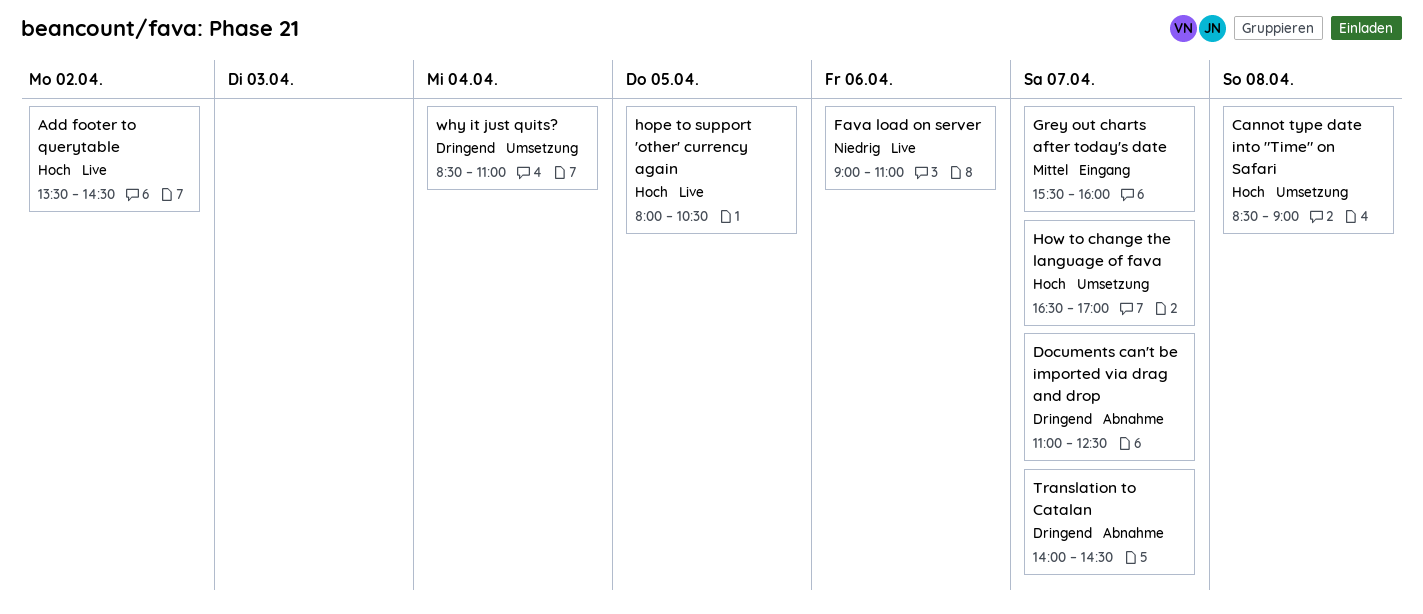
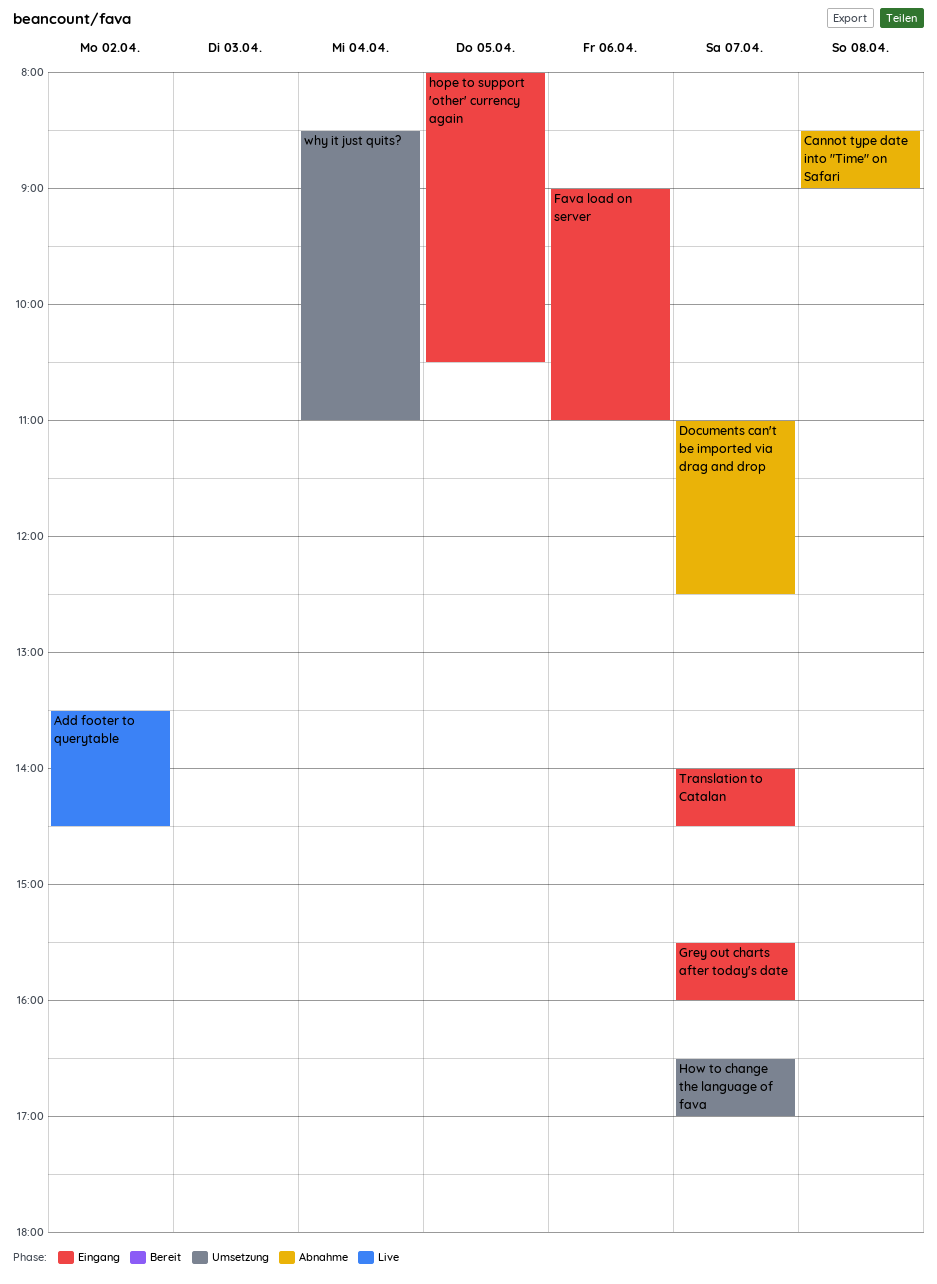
Cannot type date into "Time" on Safari, status: Umsetzung -> Abnahme
Fava load on server, status: Live -> Eingang
hope to support 'other' currency again, status: Live -> Eingang
Translation to Catalan, status: Abnahme -> Eingang

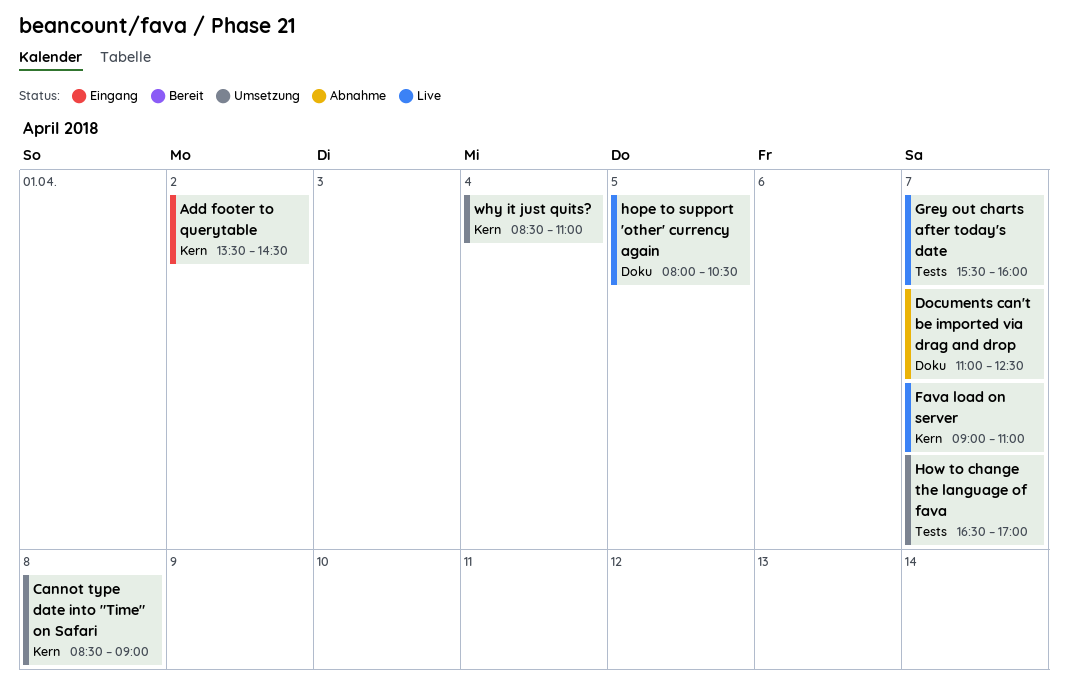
Add footer to querytable, status: Live -> Eingang
Cannot type date into "Time" on Safari, status: Abnahme -> Umsetzung
Fava load on server, status: Eingang -> Live
Fava load on server, day: Apr 6 -> Apr 7
Grey out charts after today's date, status: Eingang -> Live
hope to support 'other' currency again, status: Eingang -> Live
Translation to Catalan: present -> none

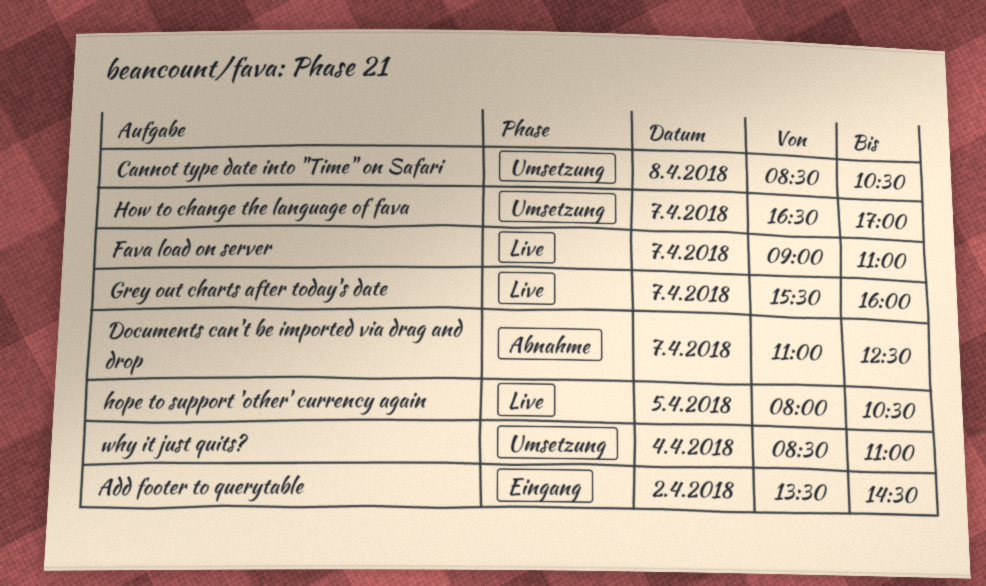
Cannot type date into "Time" on Safari, ends: 09:00 -> 10:30

